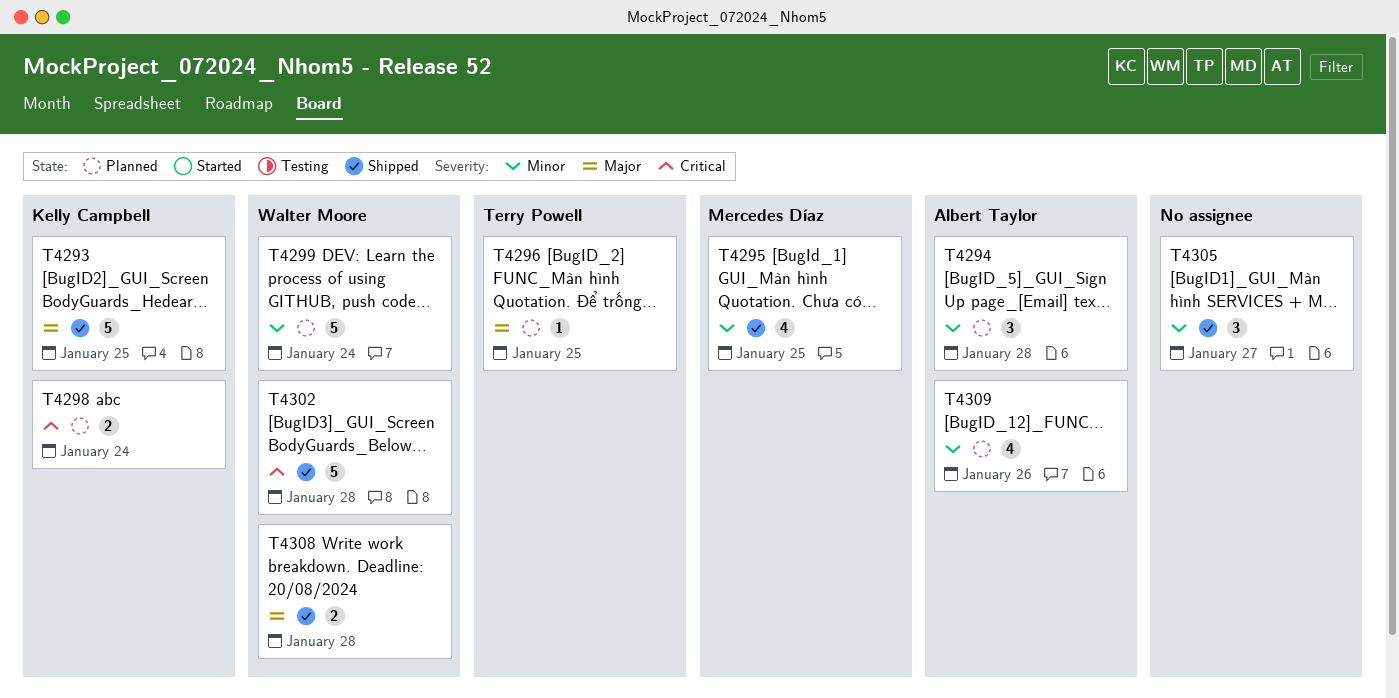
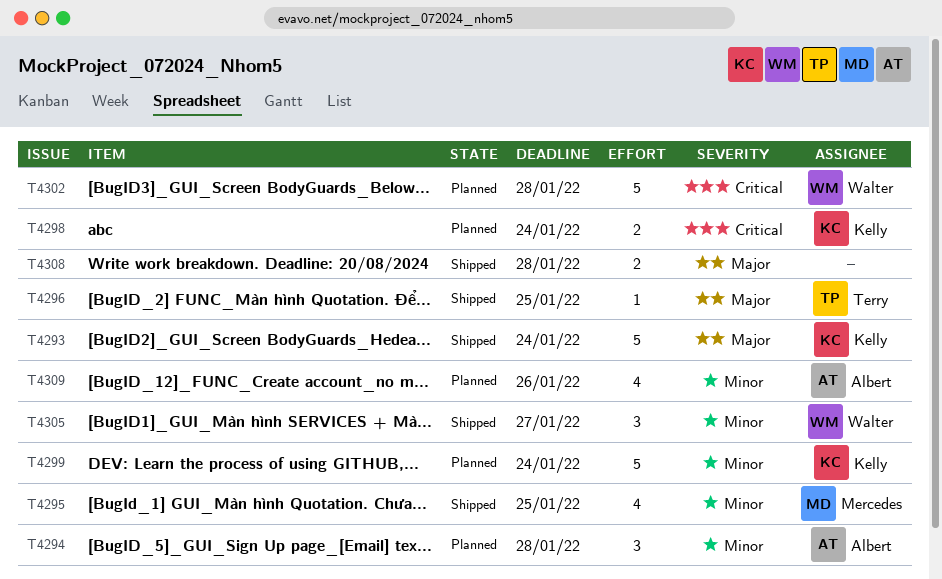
T4293, due: Jan 25 -> Jan 24
T4296, status: Planned -> Shipped
T4299, owner: Walter Moore -> Kelly Campbell
T4302, status: Shipped -> Planned
T4305, owner: none -> Walter Moore
T4308, owner: Walter Moore -> none

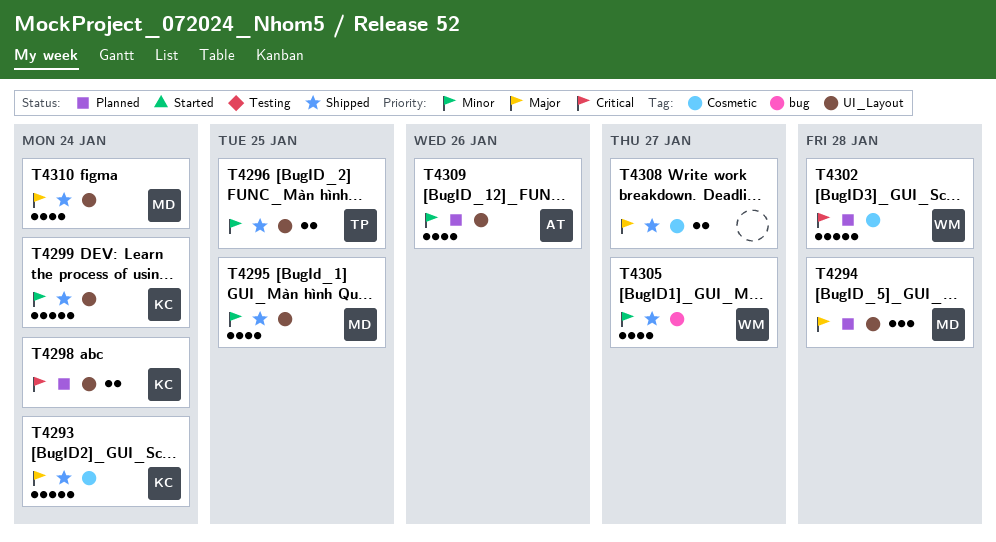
T4294, owner: Albert -> Mercedes
T4294, priority: Minor -> Major
T4296, priority: Major -> Minor
T4296, estimate: 1 -> 2
T4299, status: Planned -> Shipped
T4305, estimate: 3 -> 4
T4308, due: Jan 28 -> Jan 27
T4310: none -> present

